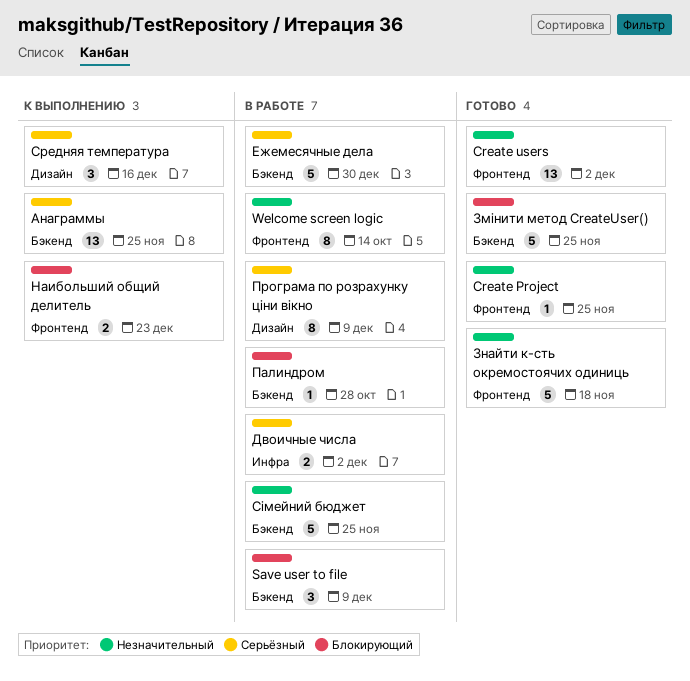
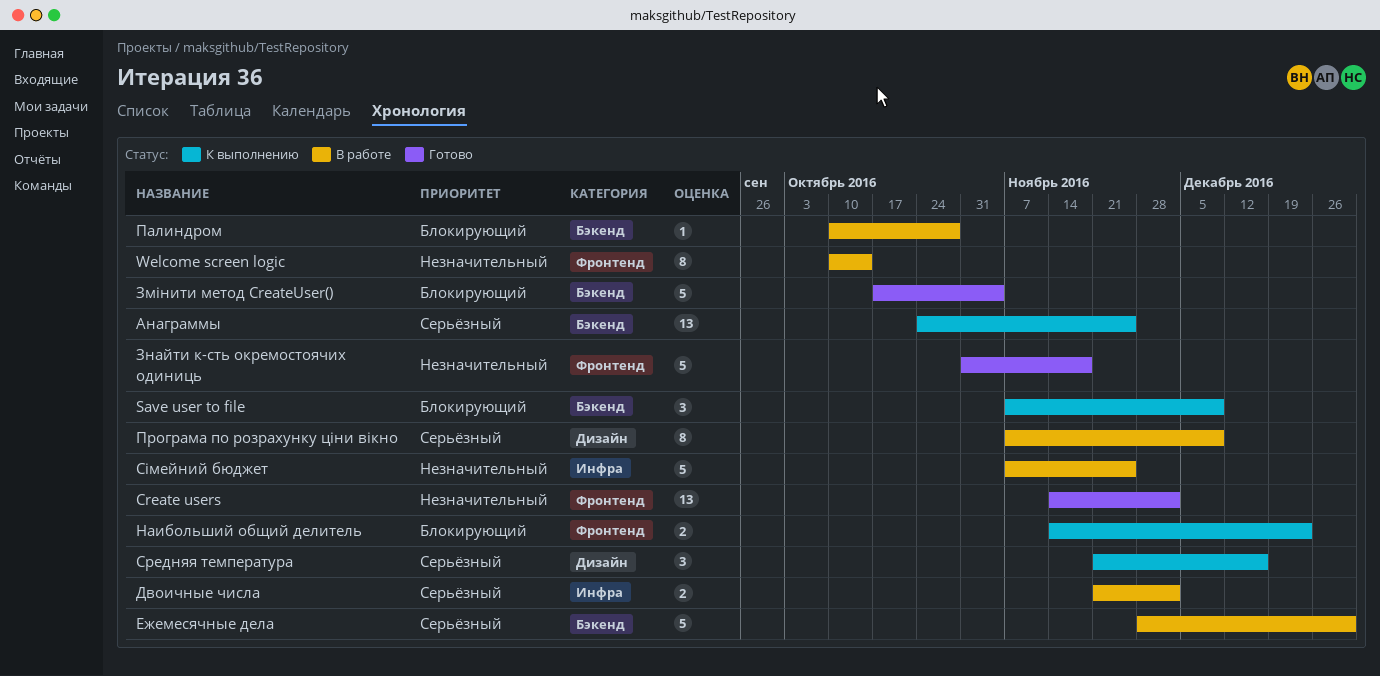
Create Project: present -> none
Save user to file, status: В работе -> К выполнению
Змінити метод CreateUser(), due: Nov 25 -> Nov 4
Сімейний бюджет, label: Бэкенд -> Инфра

